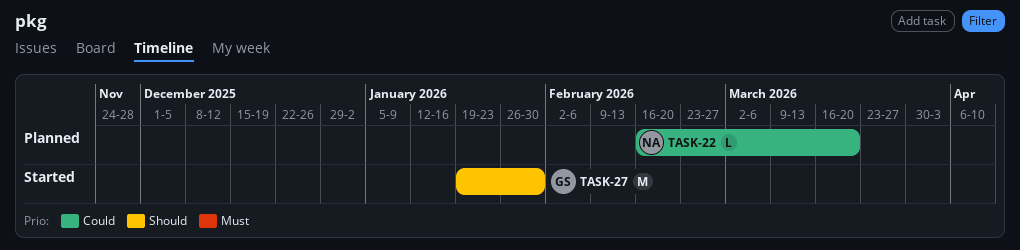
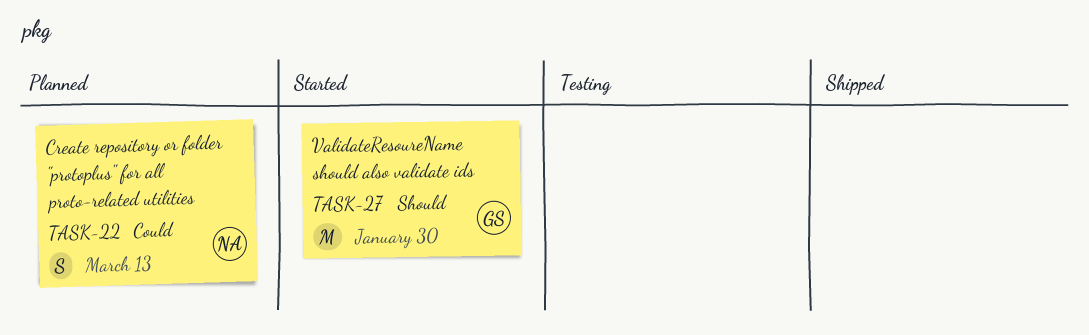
TASK-22, estimate: L -> S
TASK-22, due: Mar 20 -> Mar 13

